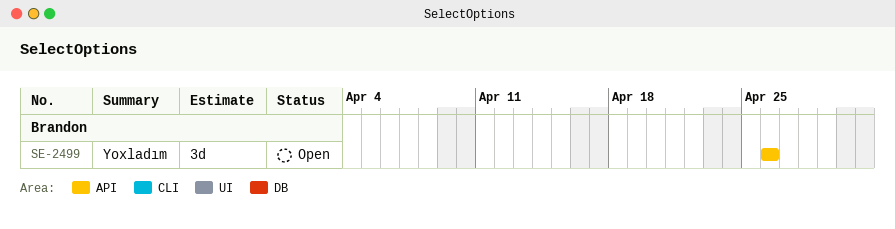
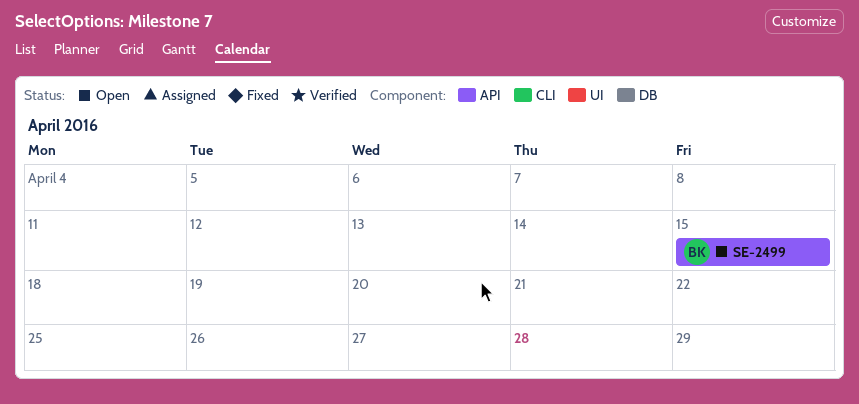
SE-2499, start: Apr 26 -> Apr 15
SE-2499, due: Apr 26 -> Apr 15

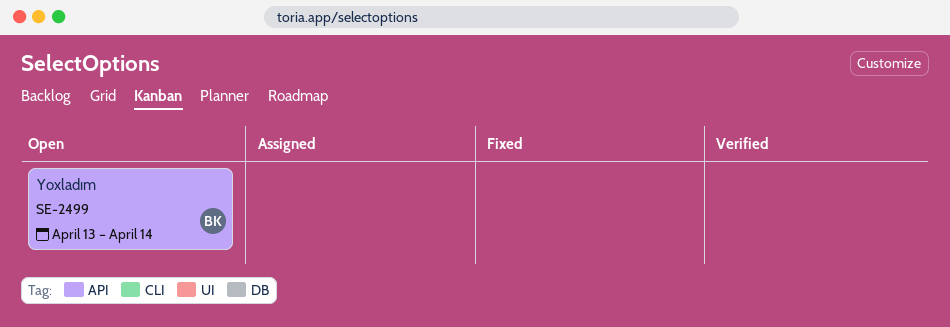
SE-2499, start: Apr 15 -> Apr 13
SE-2499, due: Apr 15 -> Apr 14

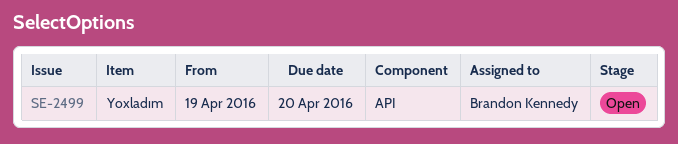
SE-2499, start: Apr 13 -> Apr 19
SE-2499, due: Apr 14 -> Apr 20

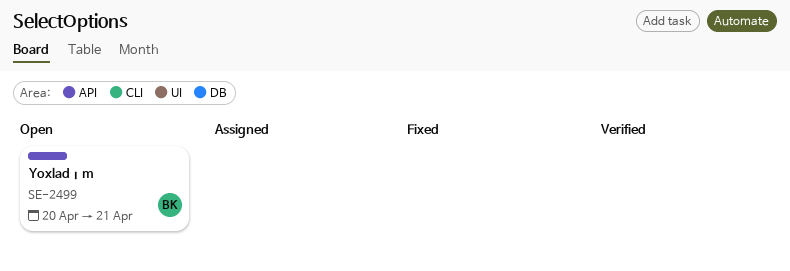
SE-2499, start: Apr 19 -> Apr 20
SE-2499, due: Apr 20 -> Apr 21

